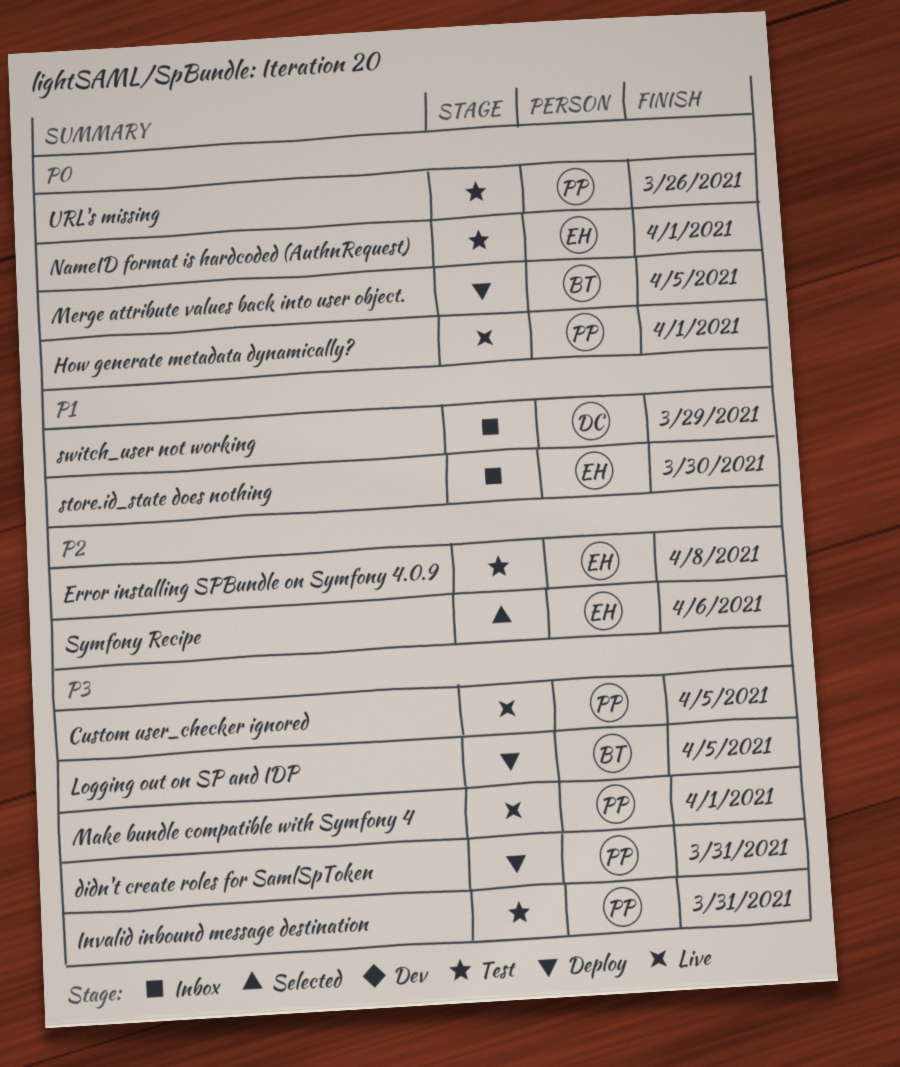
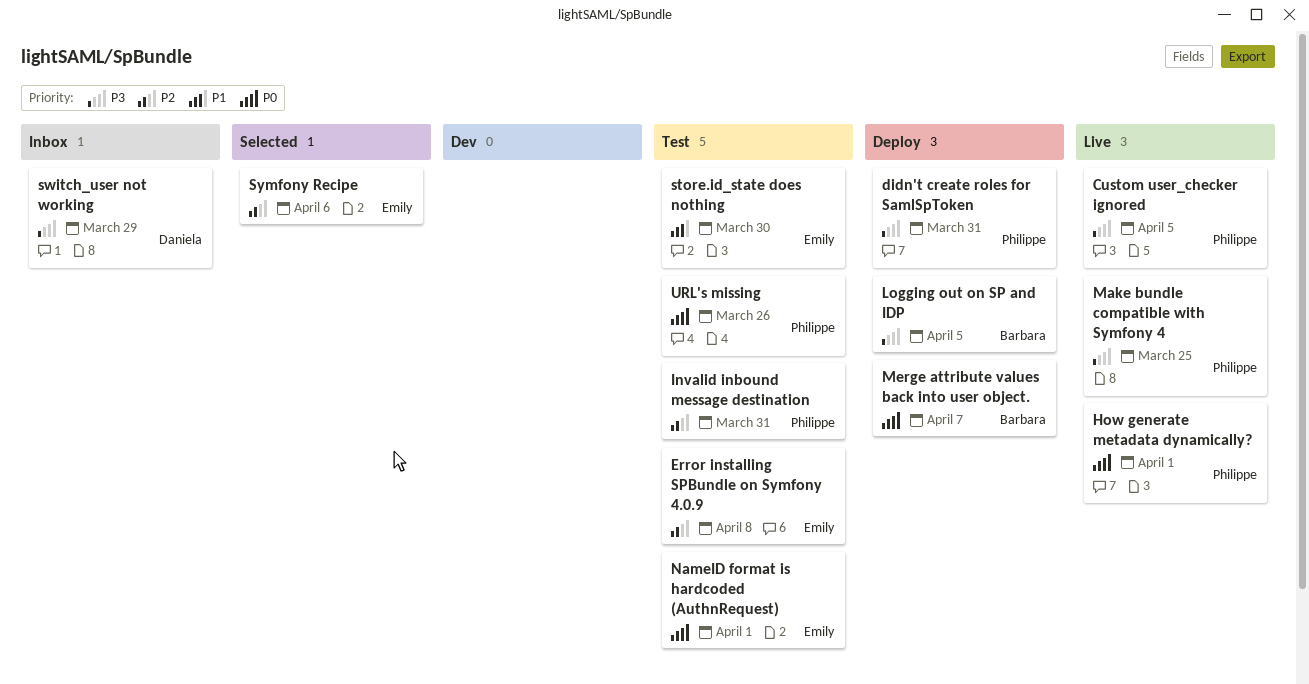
Invalid inbound message destination, priority: P3 -> P2
Make bundle compatible with Symfony 4, due: Apr 1 -> Mar 25
Merge attribute values back into user object., due: Apr 5 -> Apr 7
store.id_state does nothing, status: Inbox -> Test
switch_user not working, priority: P1 -> P3

